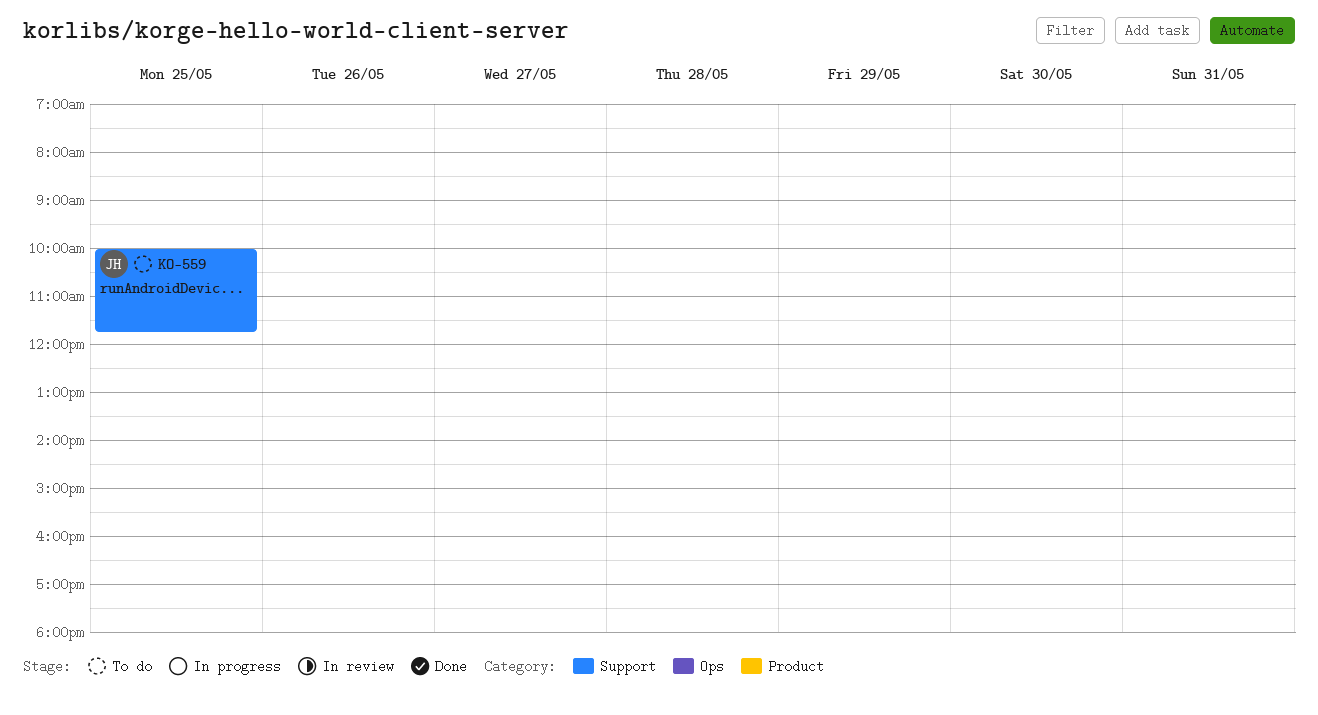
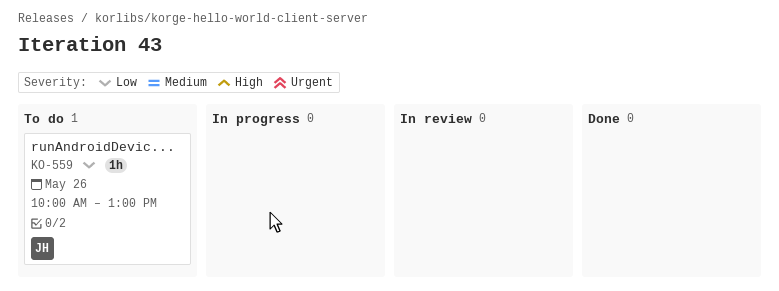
KO-559, day: May 25 -> May 26
KO-559, ends: 11:45 -> 13:00

